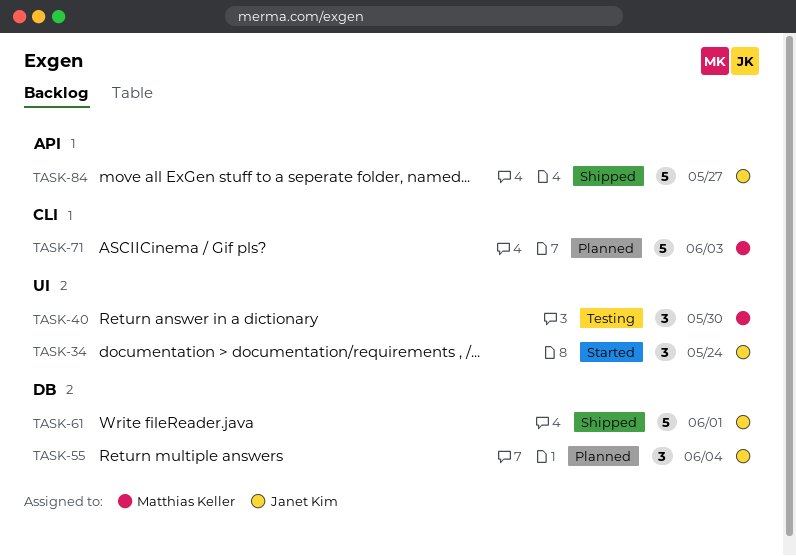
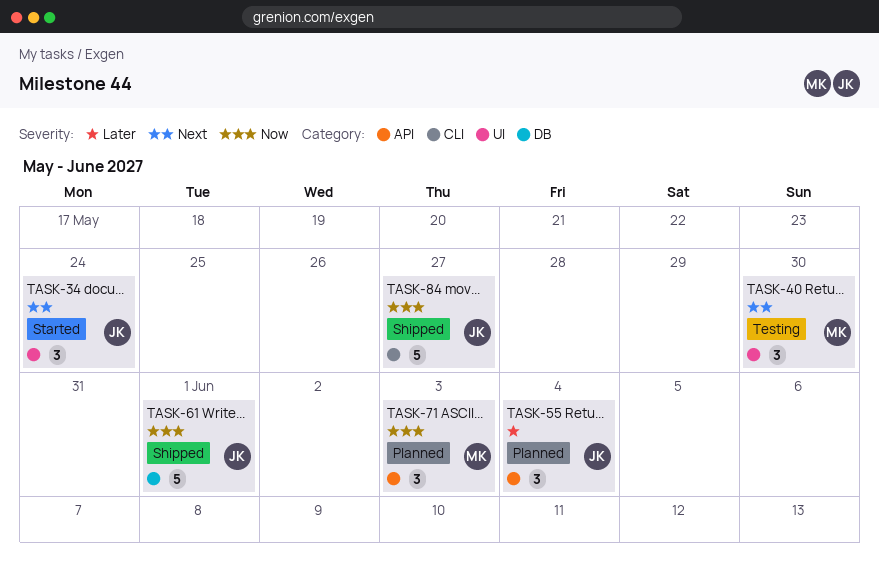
TASK-55, label: DB -> API
TASK-71, label: CLI -> API
TASK-71, estimate: 5 -> 3
TASK-84, label: API -> CLI

